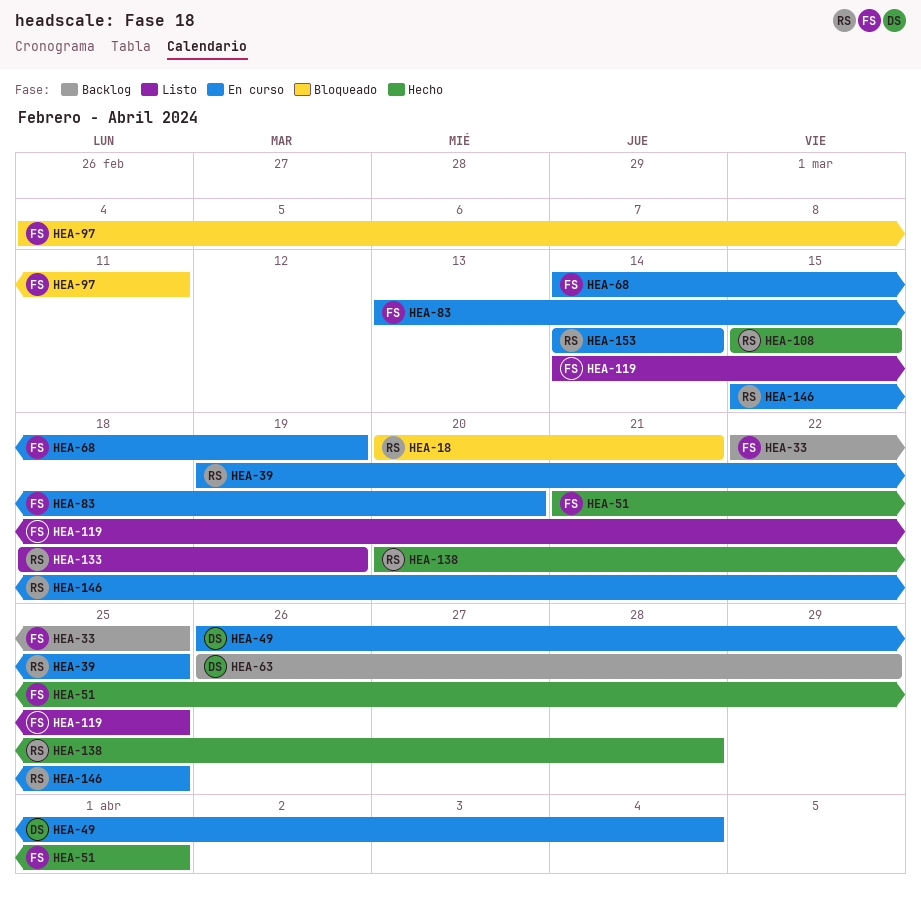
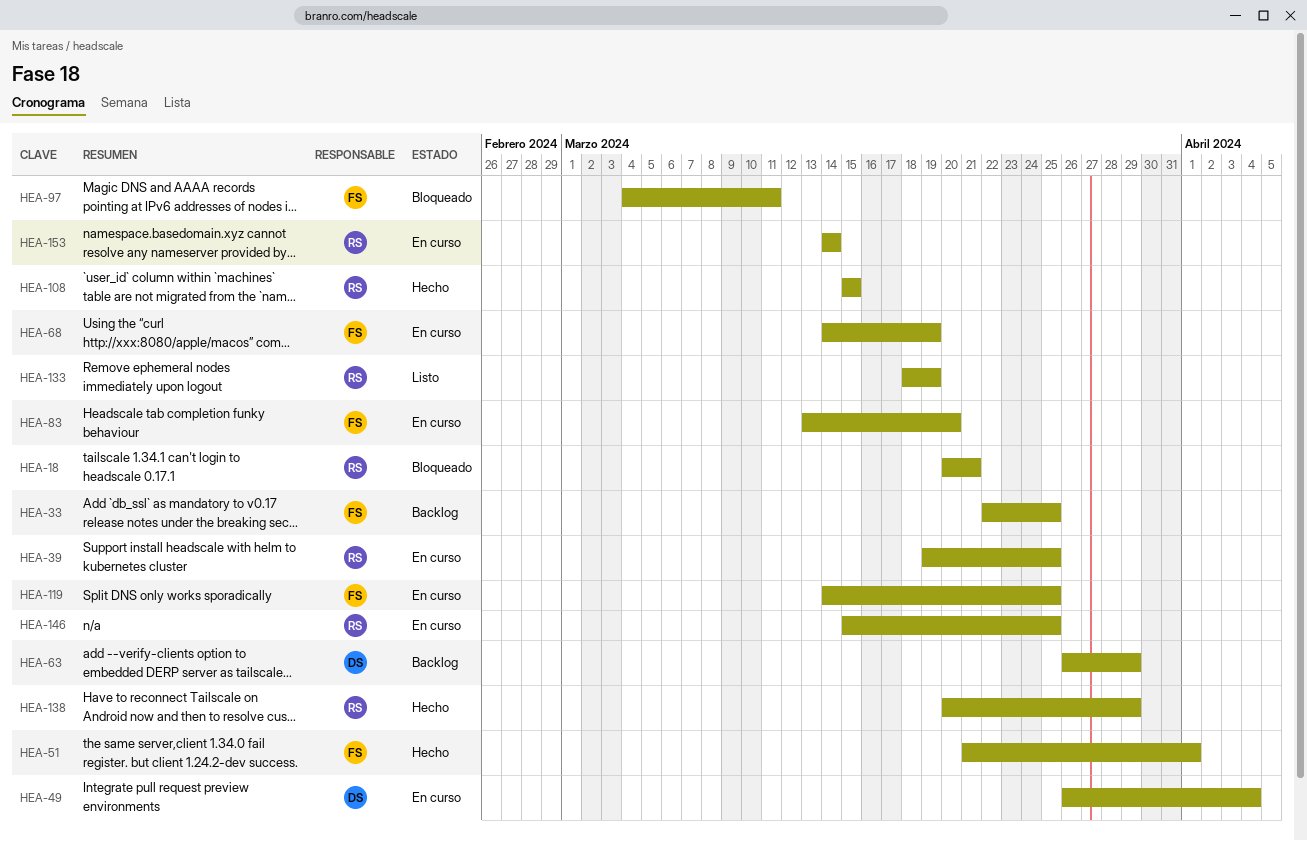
HEA-119, status: Listo -> En curso
HEA-138, due: Mar 28 -> Mar 29

